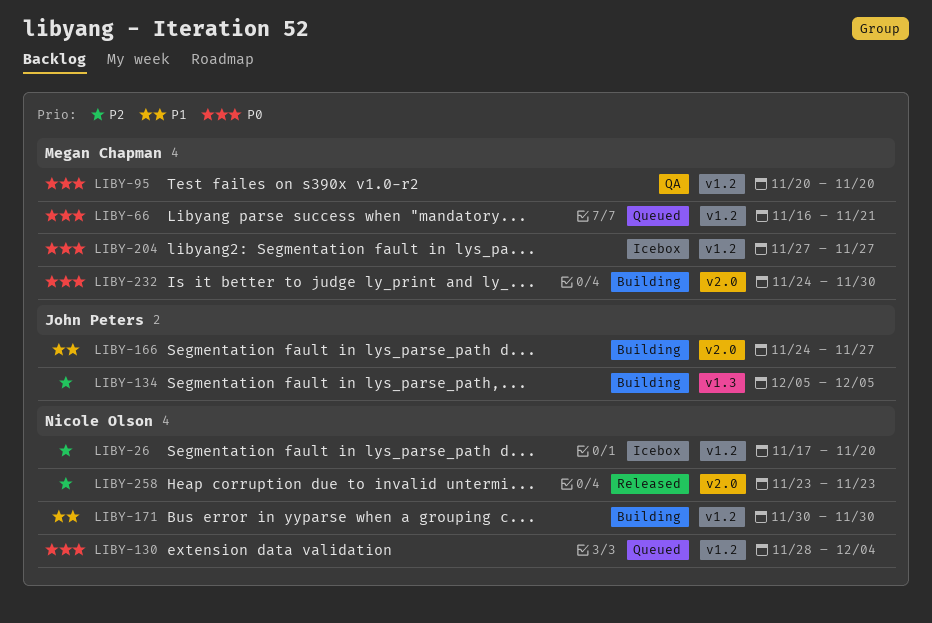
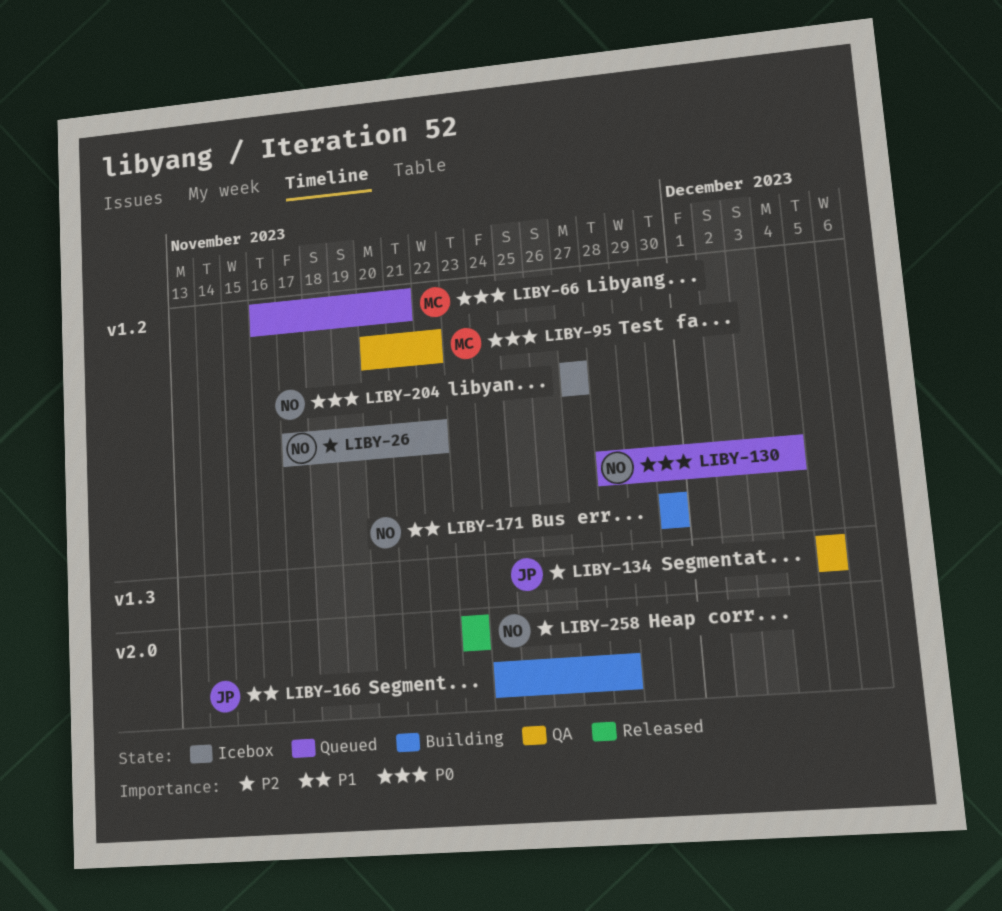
LIBY-26, due: Nov 20 -> Nov 22
LIBY-95, due: Nov 20 -> Nov 22
LIBY-134, status: Building -> QA
LIBY-166, due: Nov 27 -> Nov 28
LIBY-204, owner: Megan Chapman -> Nicole Olson
LIBY-232: present -> none

